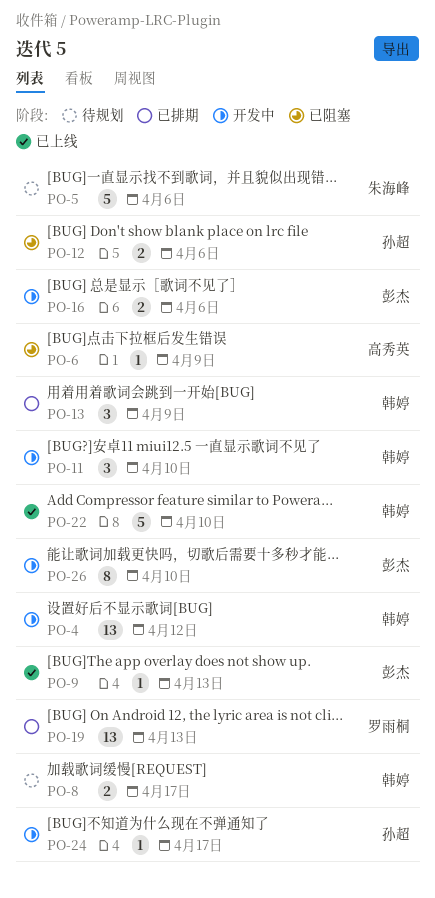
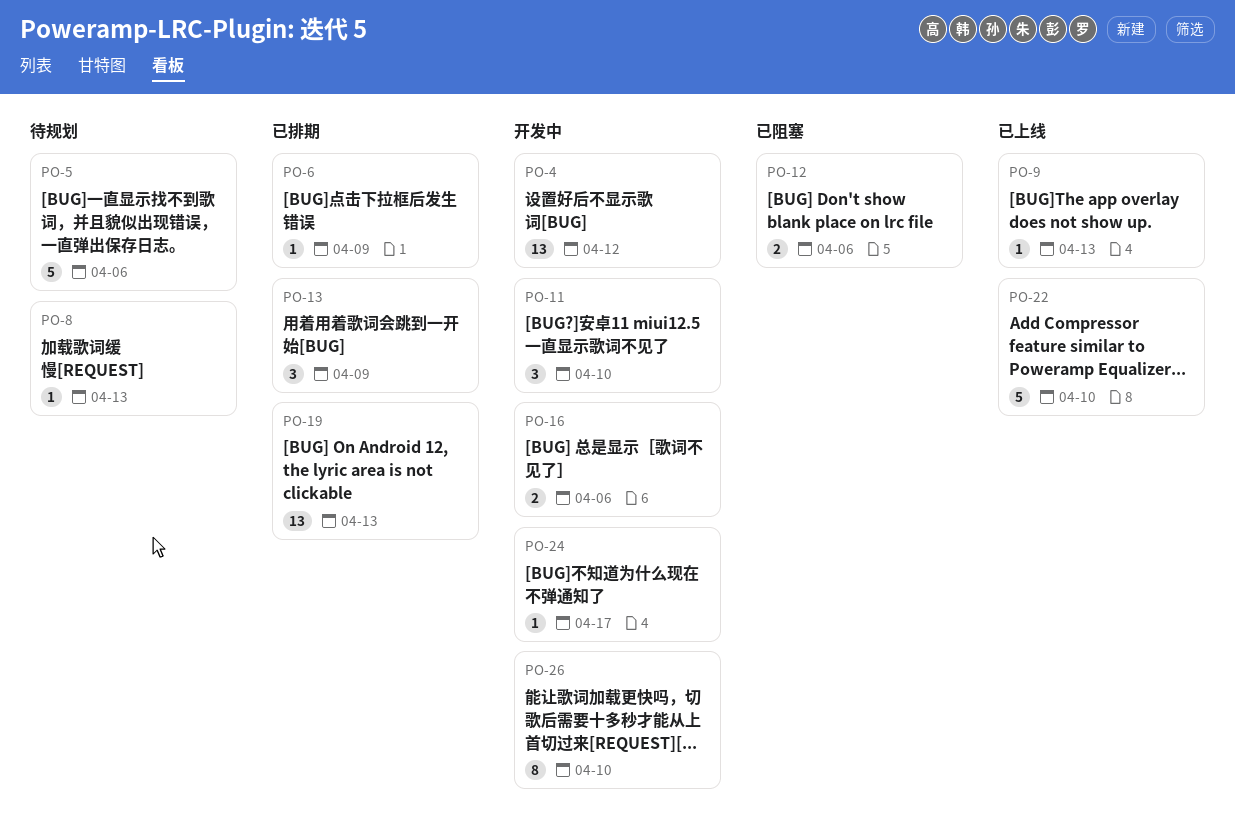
PO-6, status: 已阻塞 -> 已排期
PO-8, estimate: 2 -> 1
PO-8, due: Apr 17 -> Apr 13

